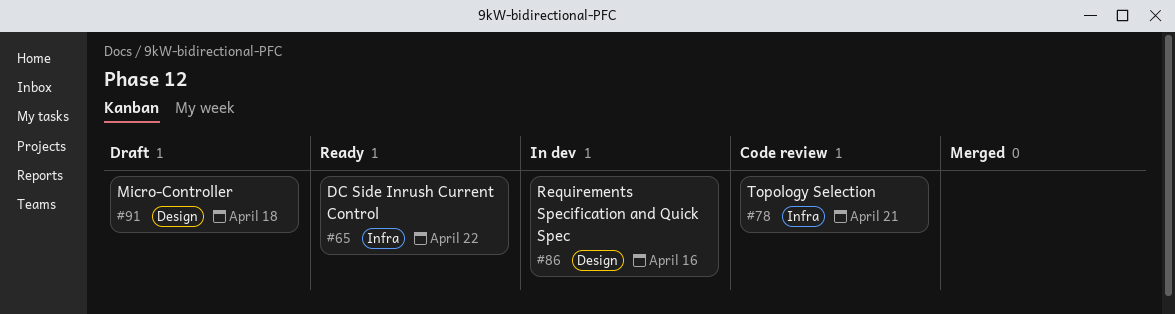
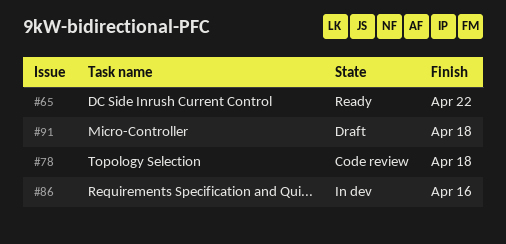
#78, due: Apr 21 -> Apr 18

